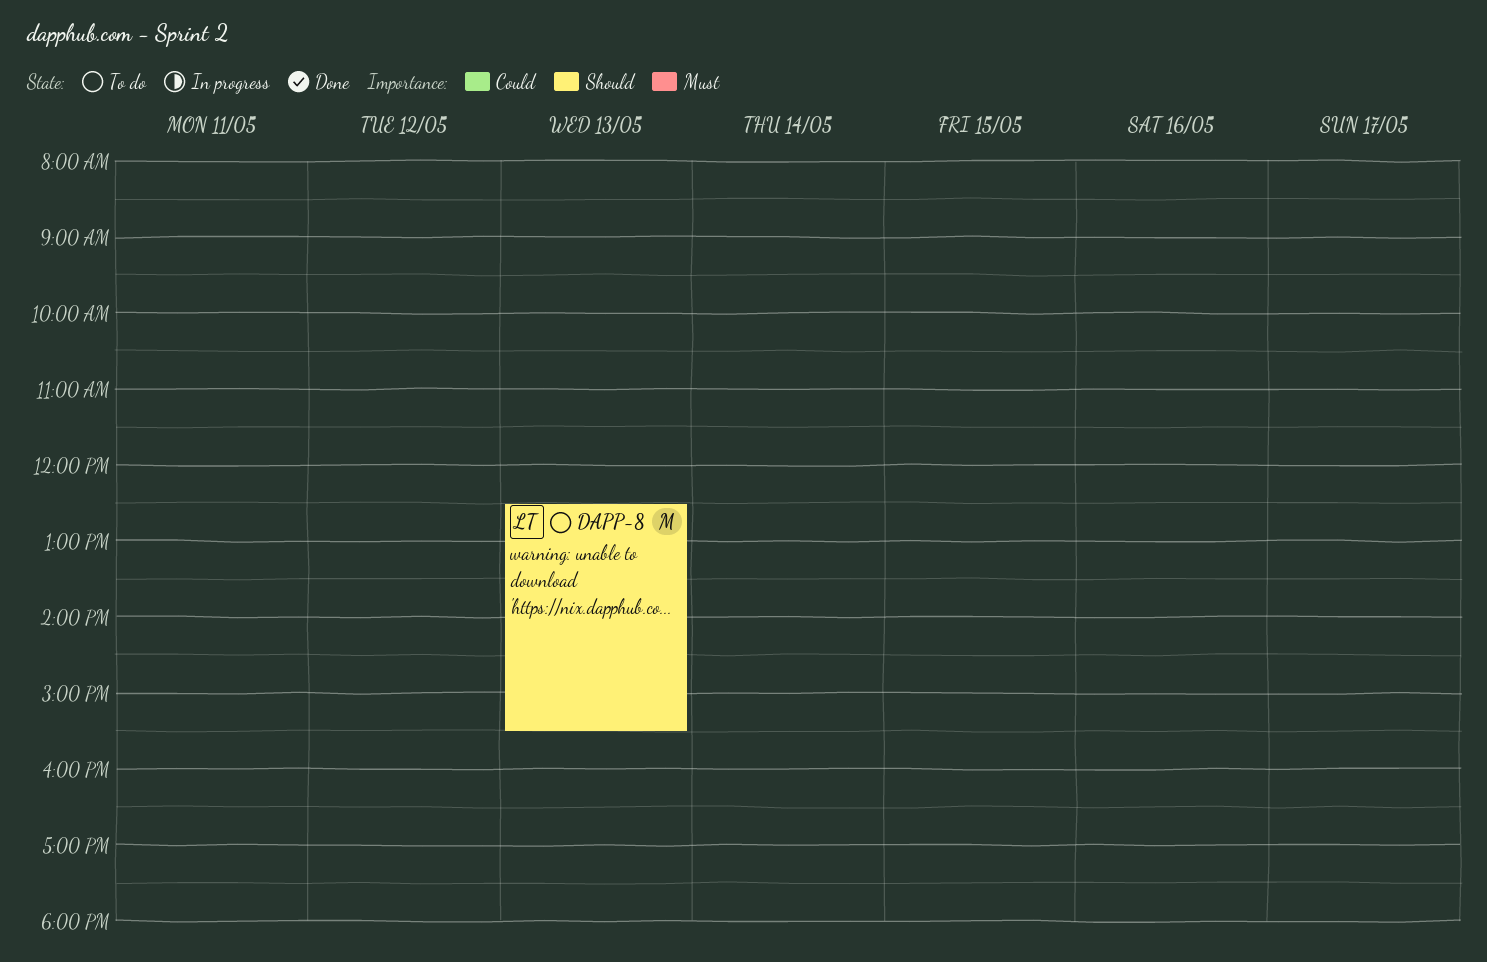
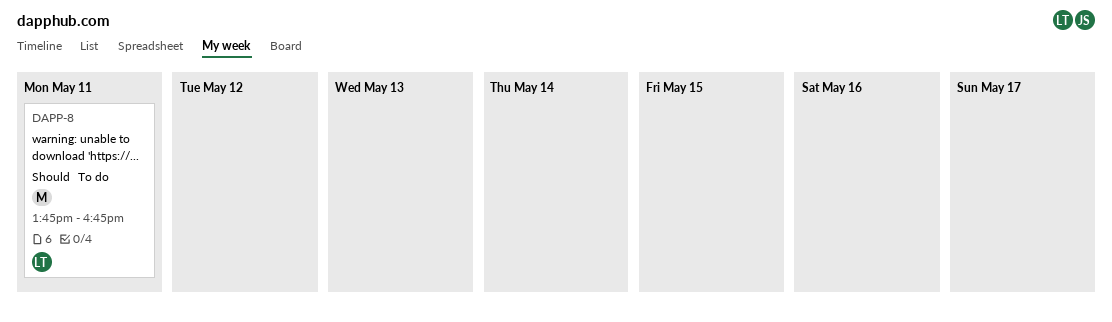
DAPP-8, day: May 13 -> May 11
DAPP-8, begins: 12:30 -> 13:45
DAPP-8, ends: 15:30 -> 16:45

